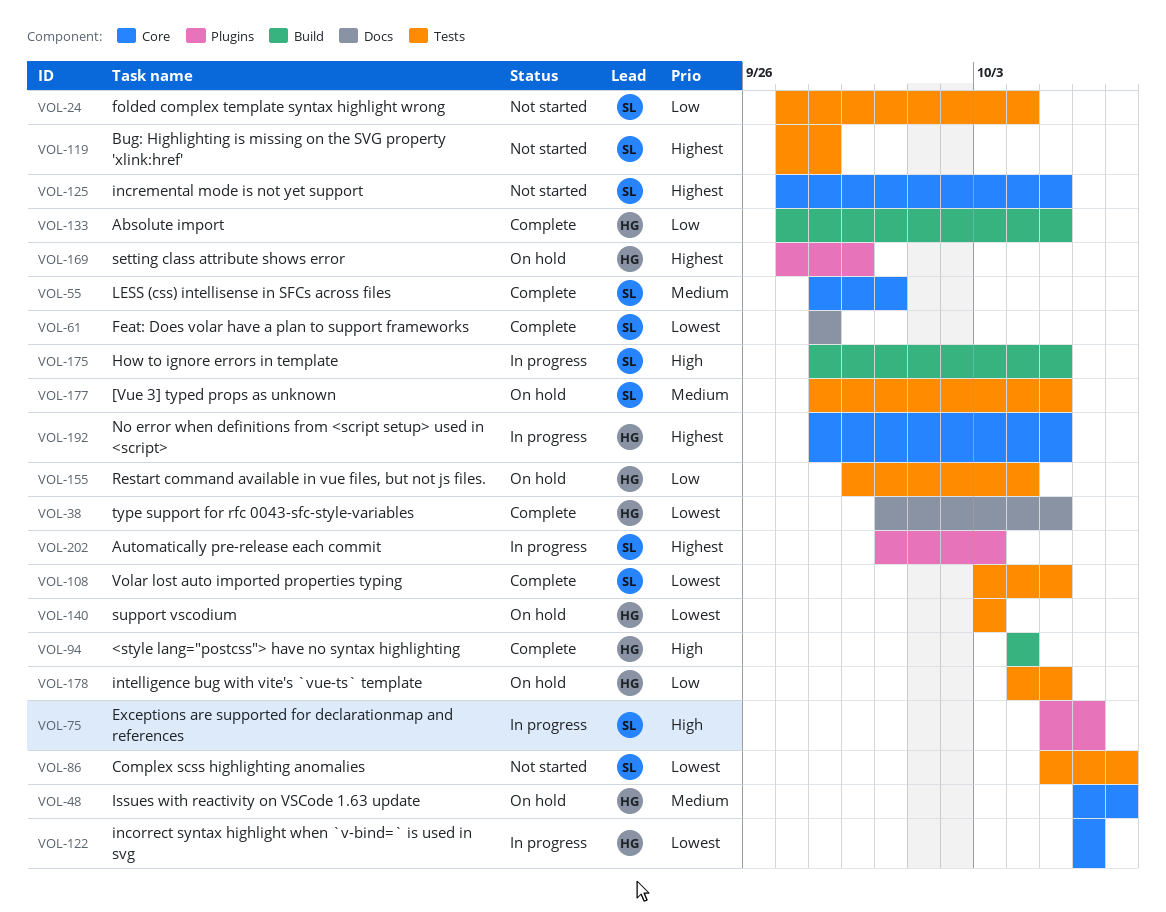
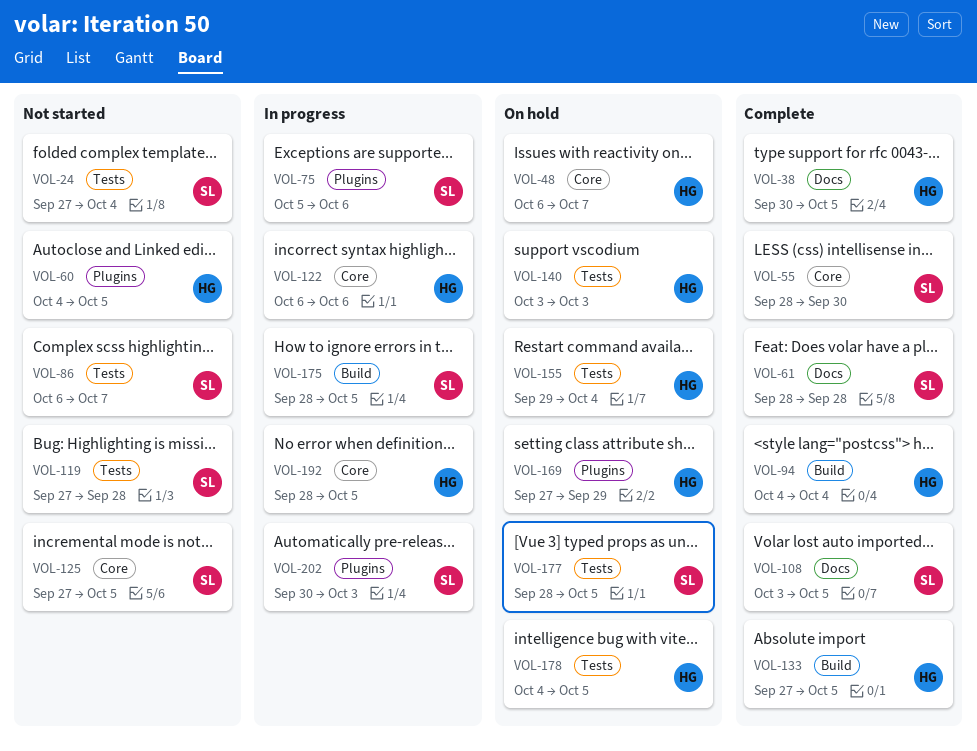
VOL-60: none -> present
VOL-86, start: Oct 5 -> Oct 6
VOL-108, label: Tests -> Docs

